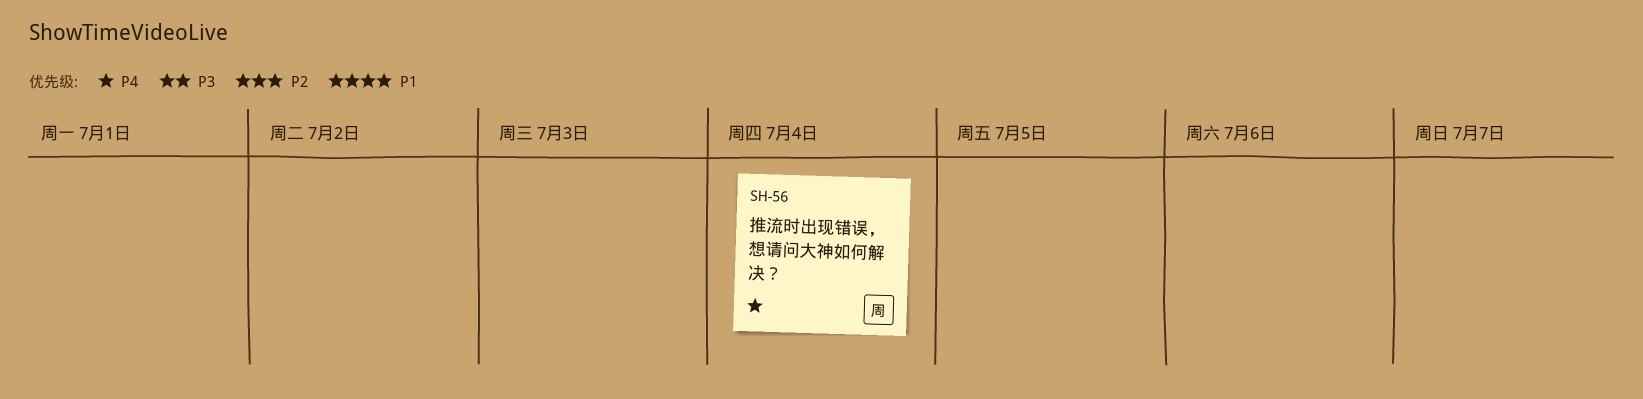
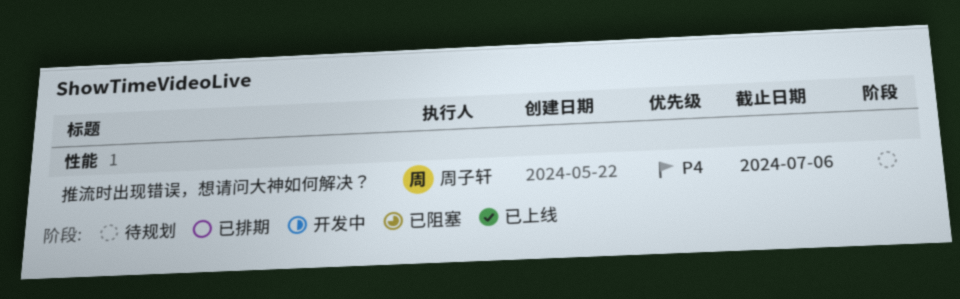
推流时出现错误，想请问大神如何解决？, due: Jul 4 -> Jul 6

